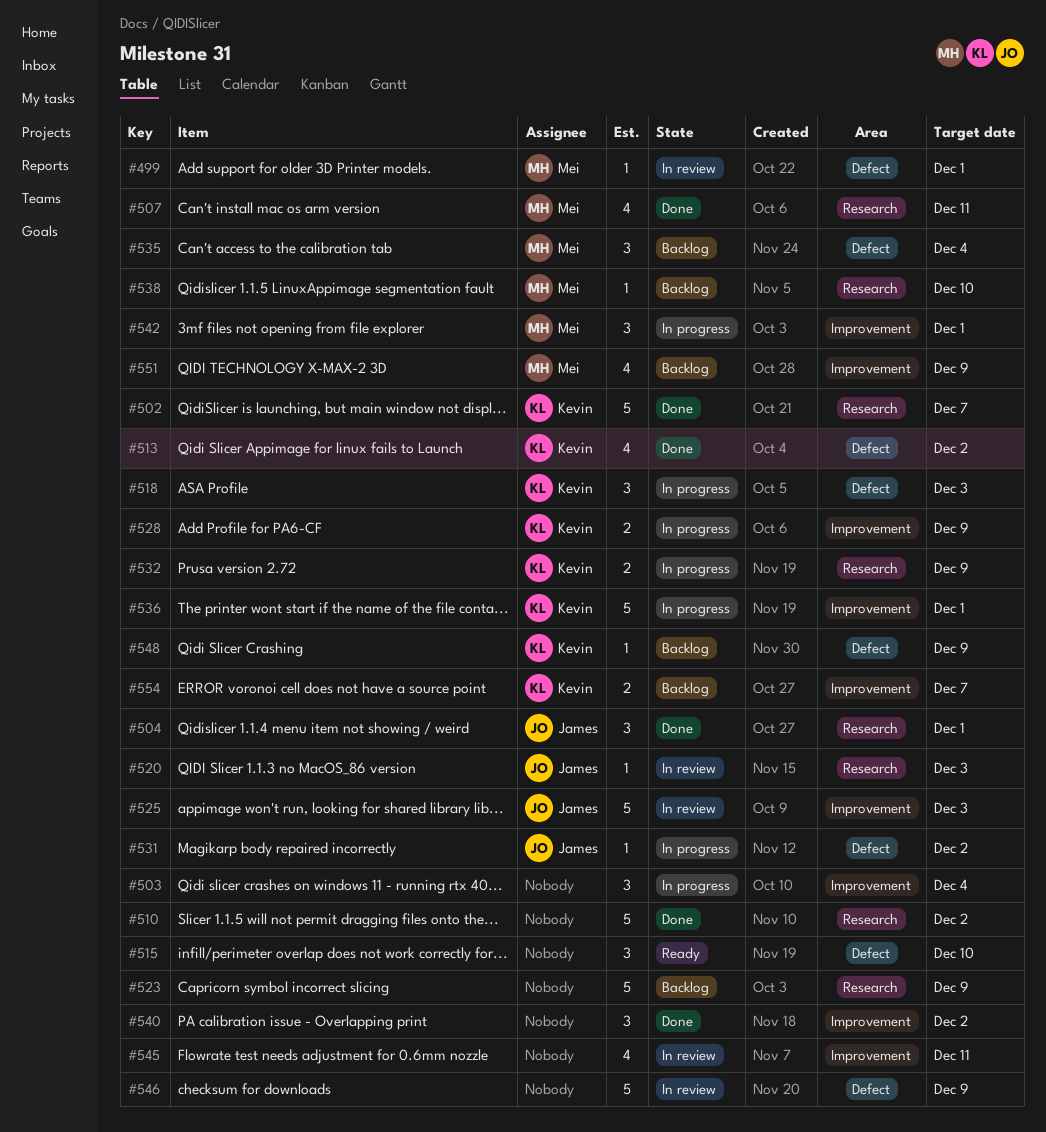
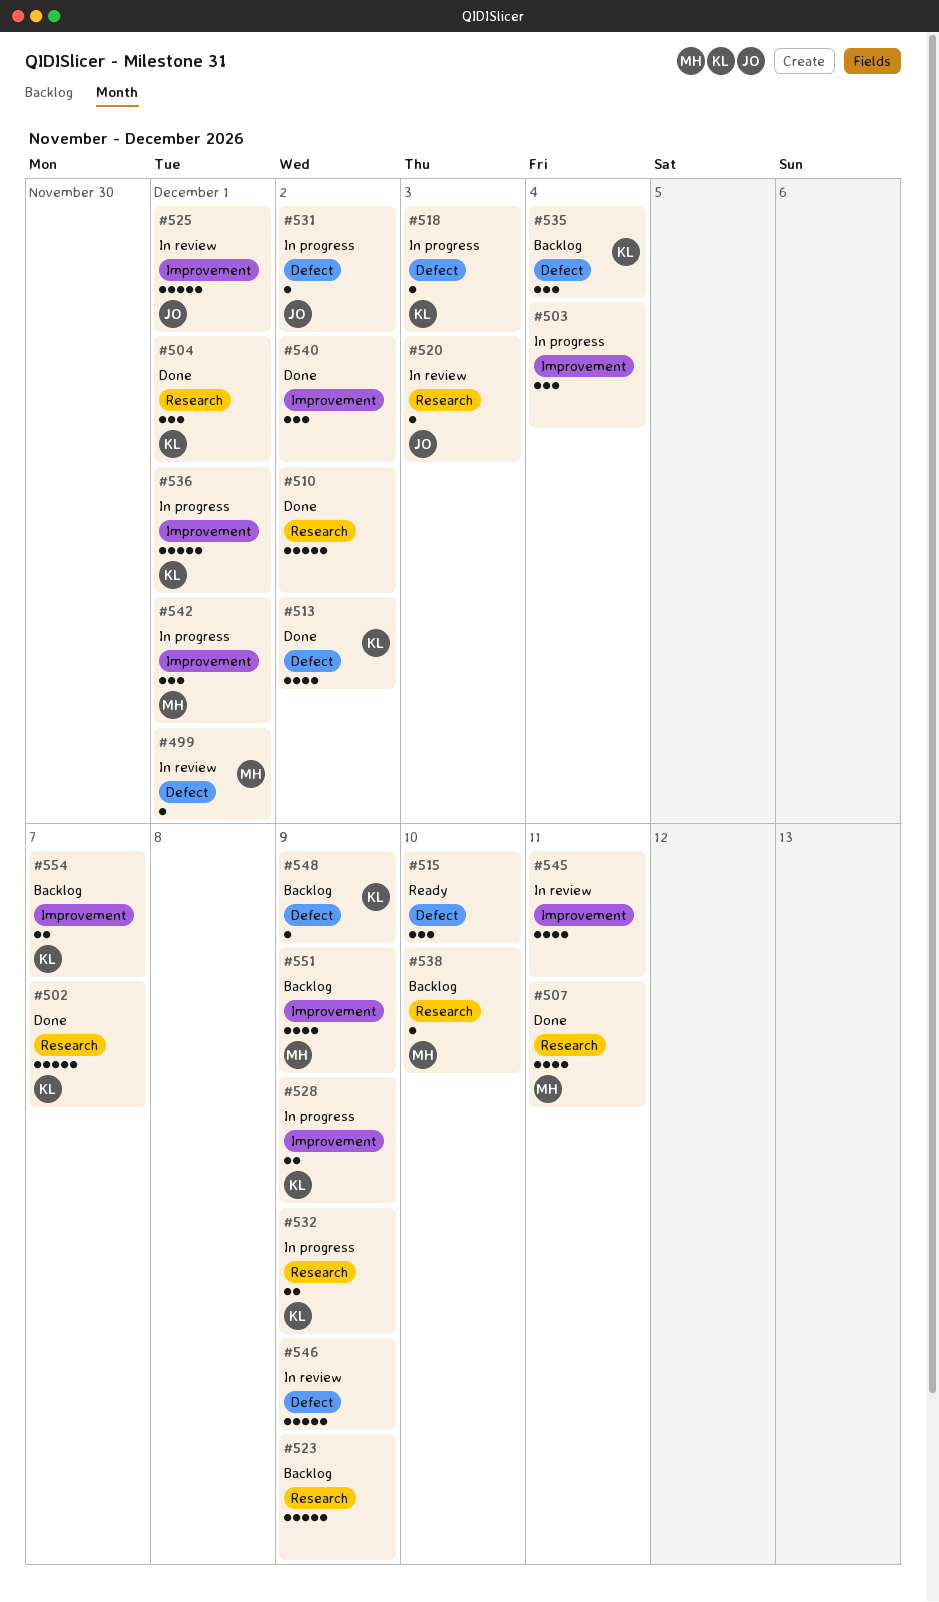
#504, owner: James -> Kevin
#518, estimate: 3 -> 1
#525, due: Dec 3 -> Dec 1
#535, owner: Mei -> Kevin

